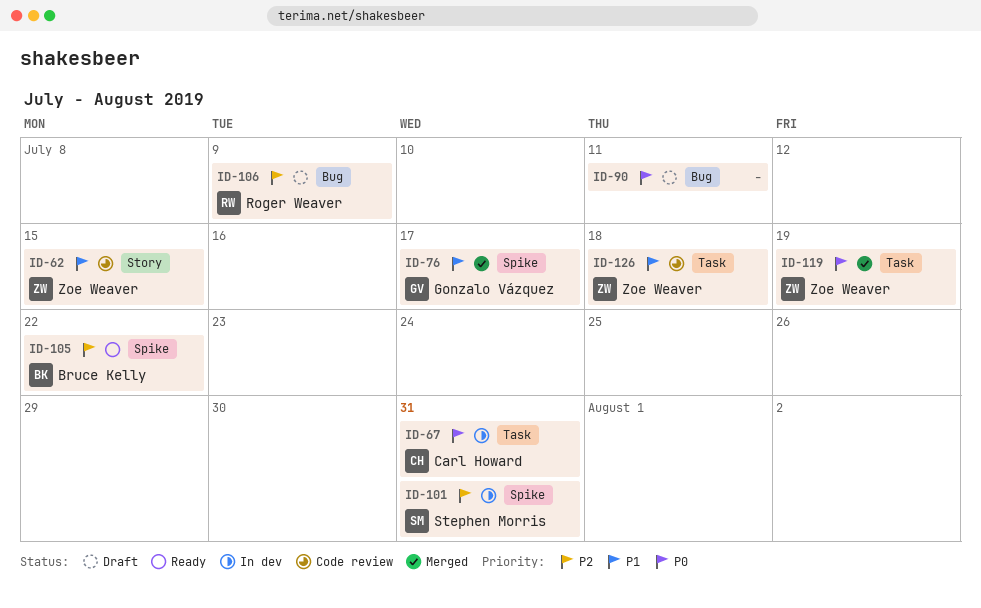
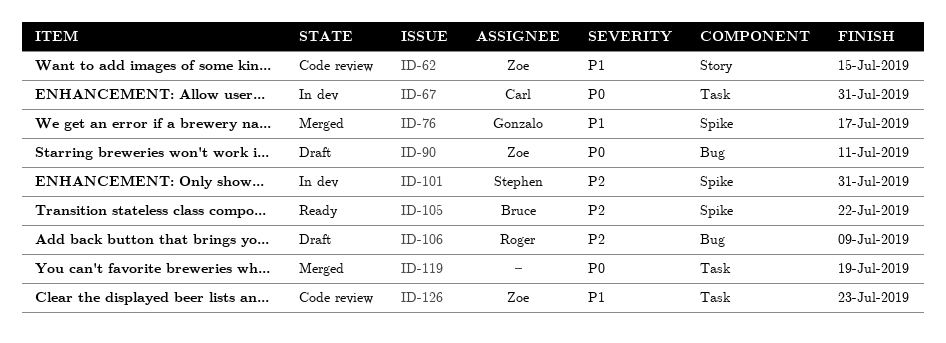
ID-90, owner: none -> Zoe Weaver
ID-119, owner: Zoe Weaver -> none
ID-126, due: Jul 18 -> Jul 23

